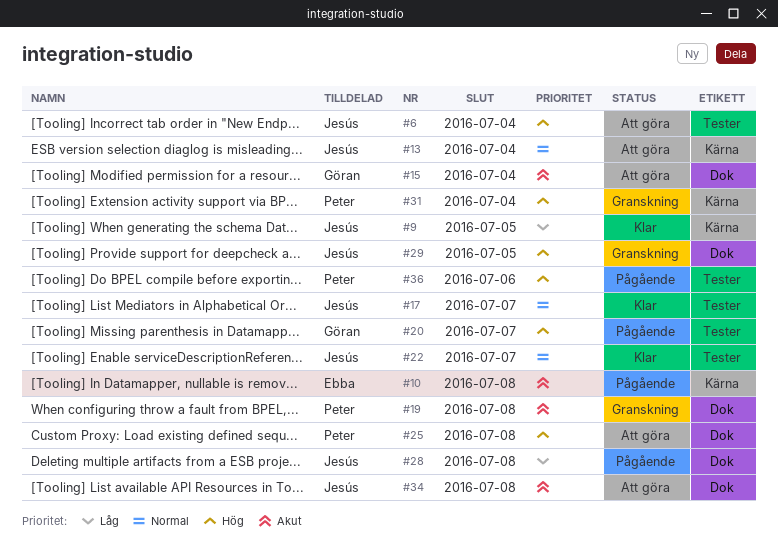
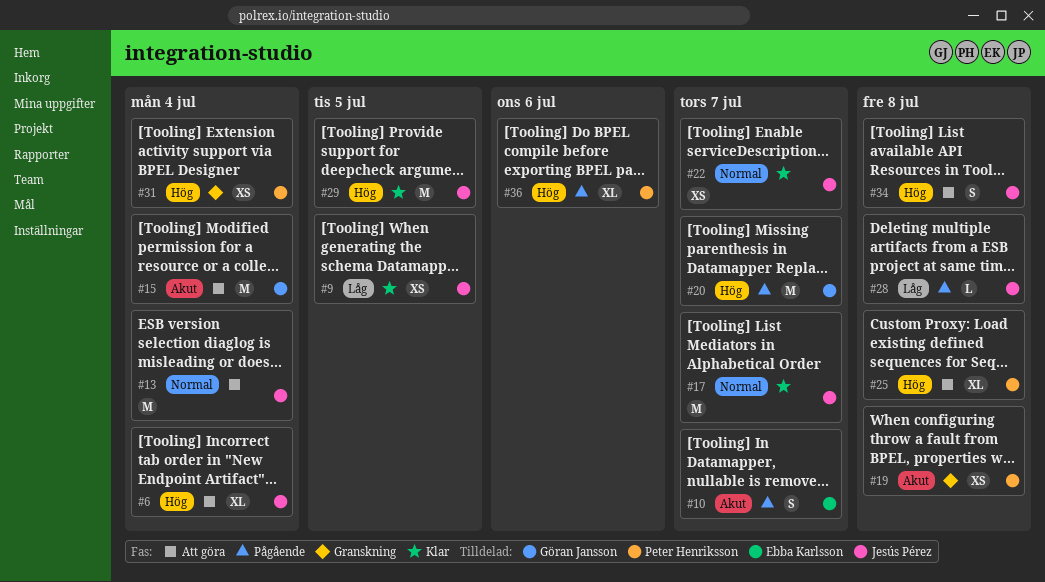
#10, due: Jul 8 -> Jul 7
#29, status: Granskning -> Klar
#34, priority: Akut -> Hög

